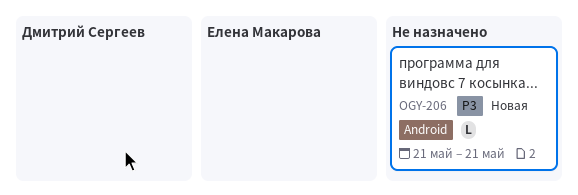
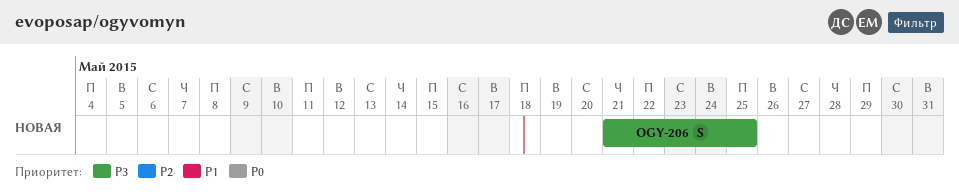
OGY-206, estimate: L -> S
OGY-206, due: May 21 -> May 25

